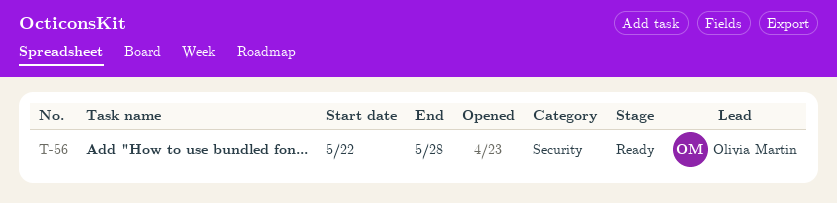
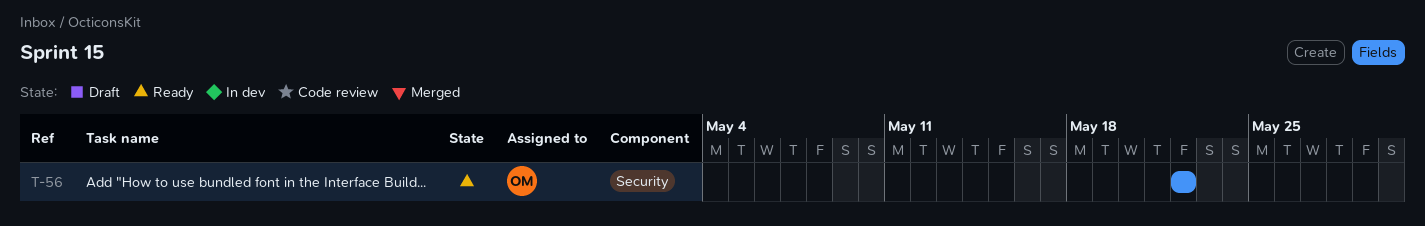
T-56, due: May 28 -> May 22

